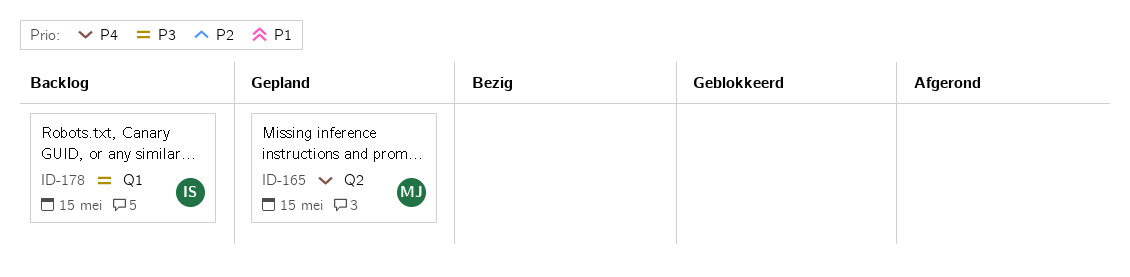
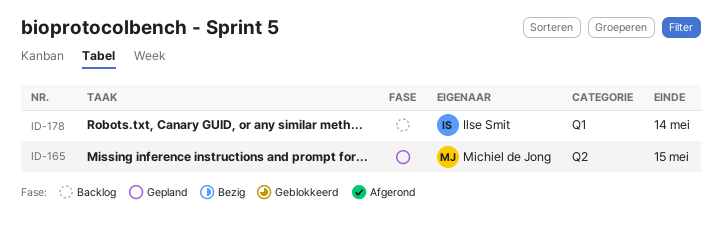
ID-178, due: May 15 -> May 14

